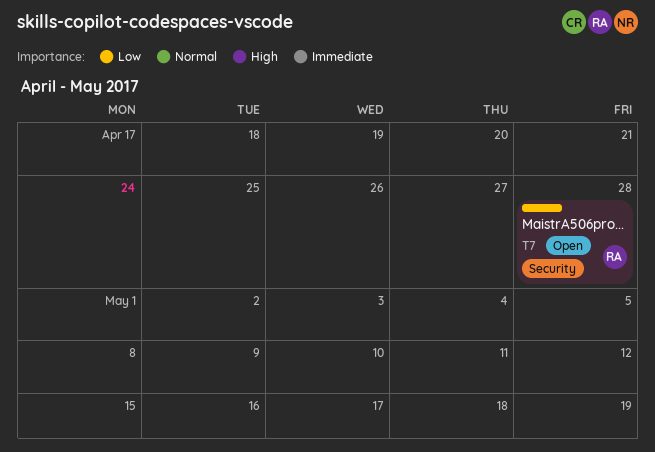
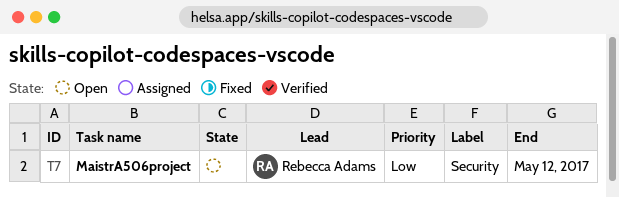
T7, due: Apr 28 -> May 12

